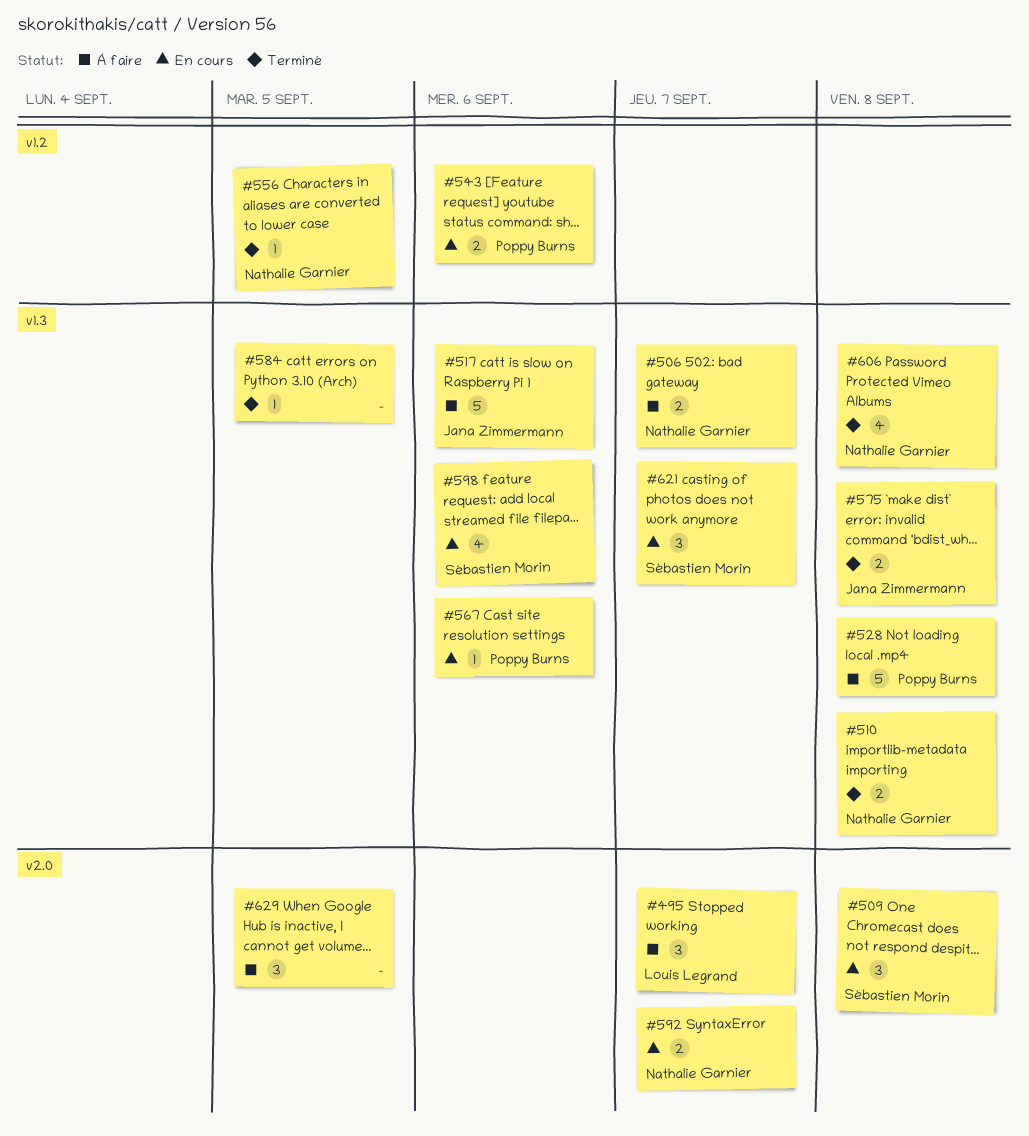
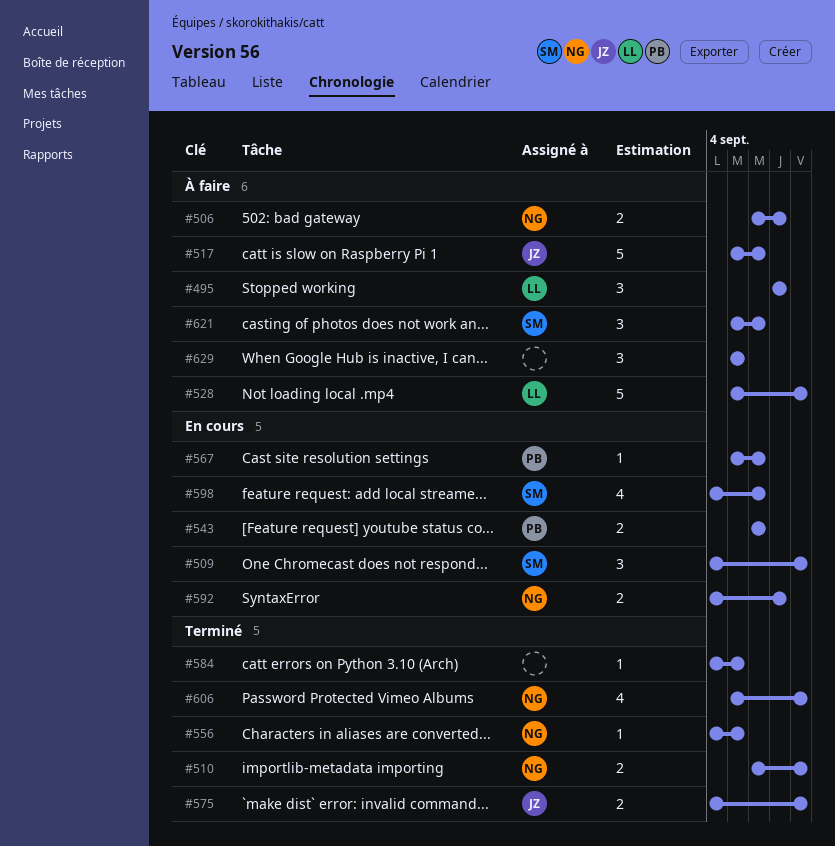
#528, owner: Poppy Burns -> Louis Legrand
#621, status: En cours -> À faire
#621, due: Sep 7 -> Sep 6

